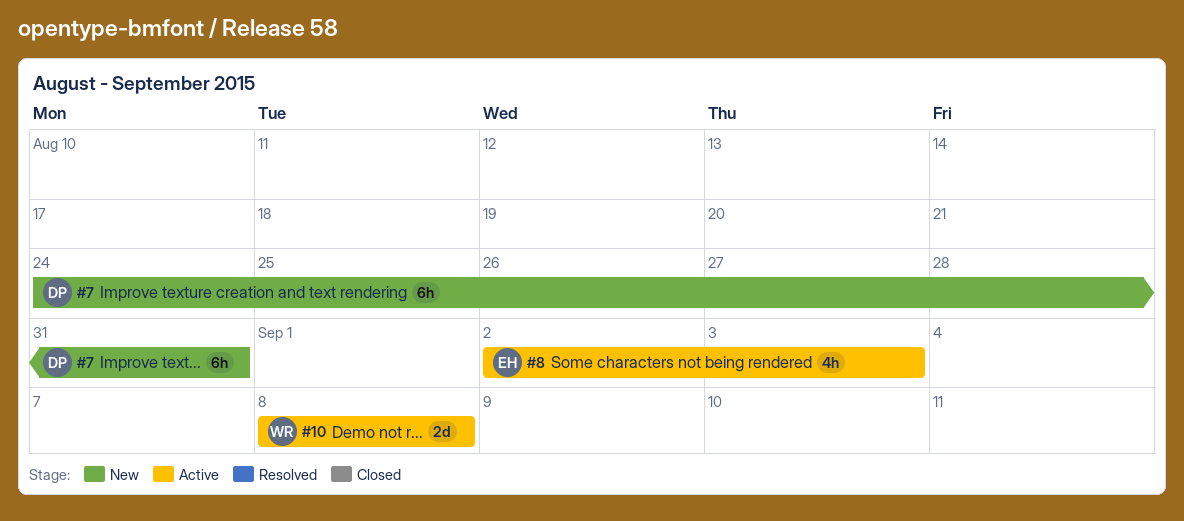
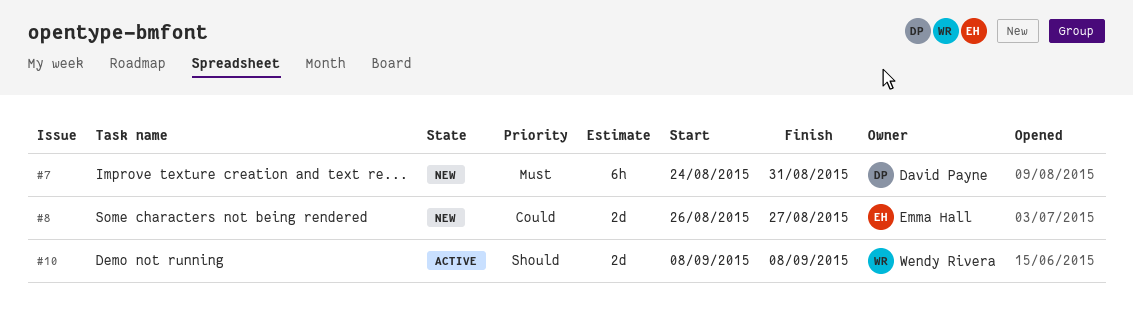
#8, status: Active -> New
#8, estimate: 4h -> 2d
#8, start: Sep 2 -> Aug 26
#8, due: Sep 3 -> Aug 27

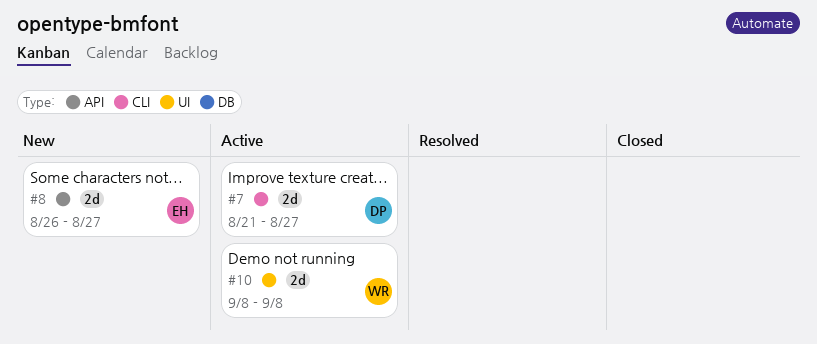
#7, status: New -> Active
#7, estimate: 6h -> 2d
#7, start: Aug 24 -> Aug 21
#7, due: Aug 31 -> Aug 27

